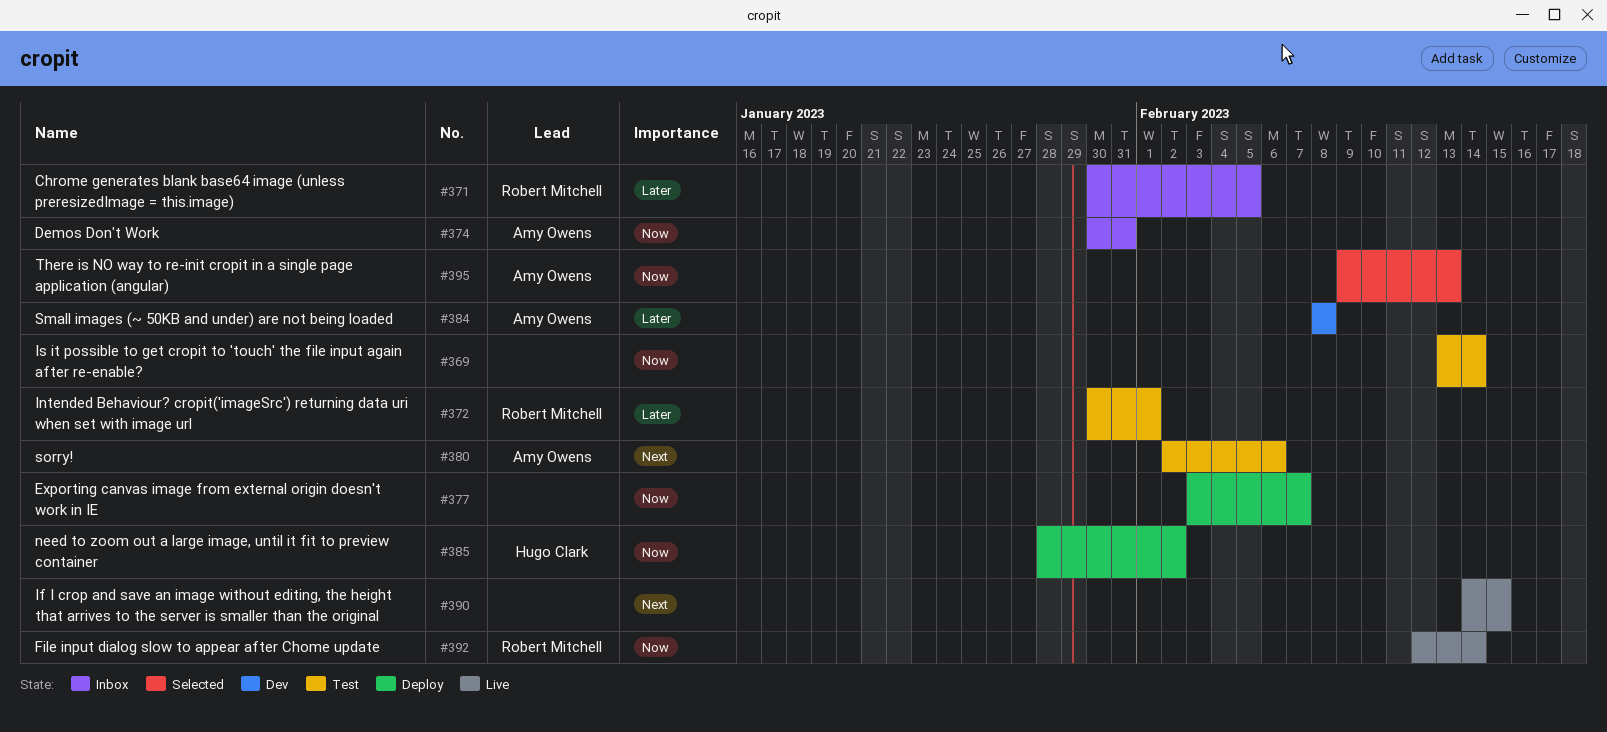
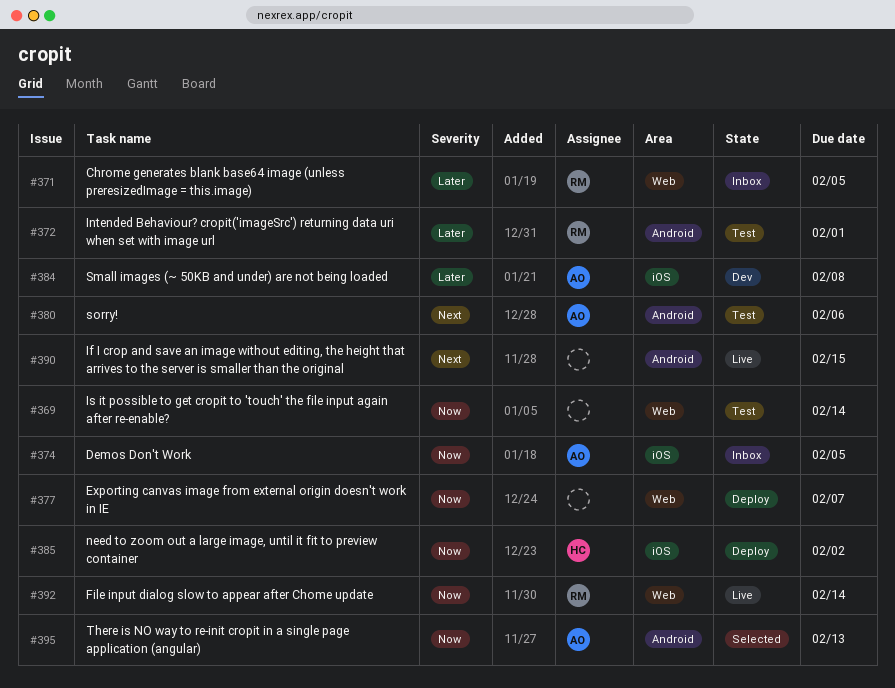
#374, due: Jan 31 -> Feb 5

